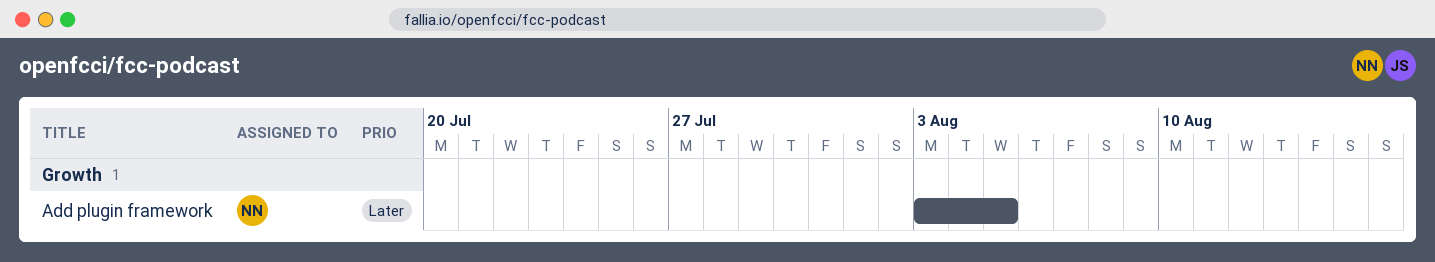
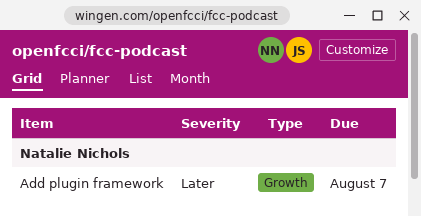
Add plugin framework, due: Aug 5 -> Aug 7

